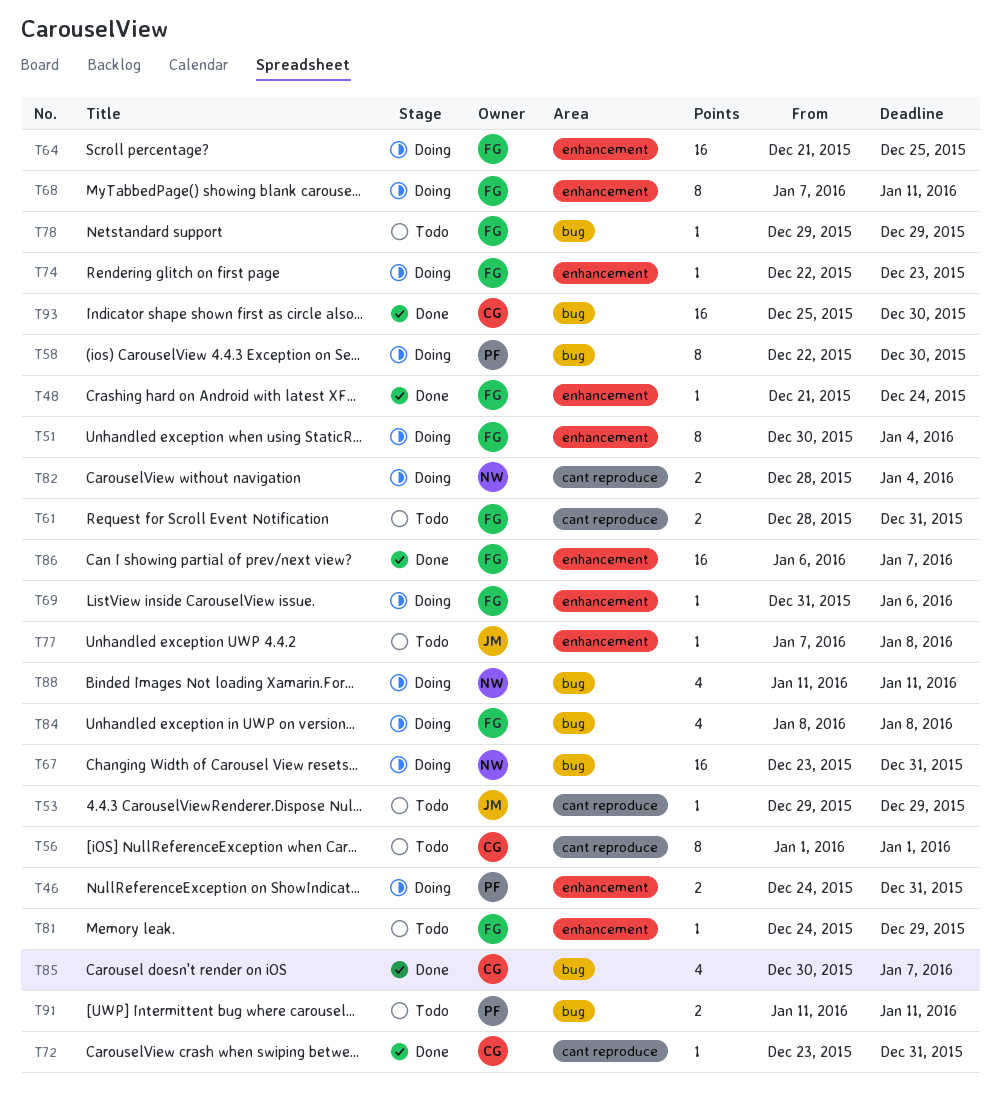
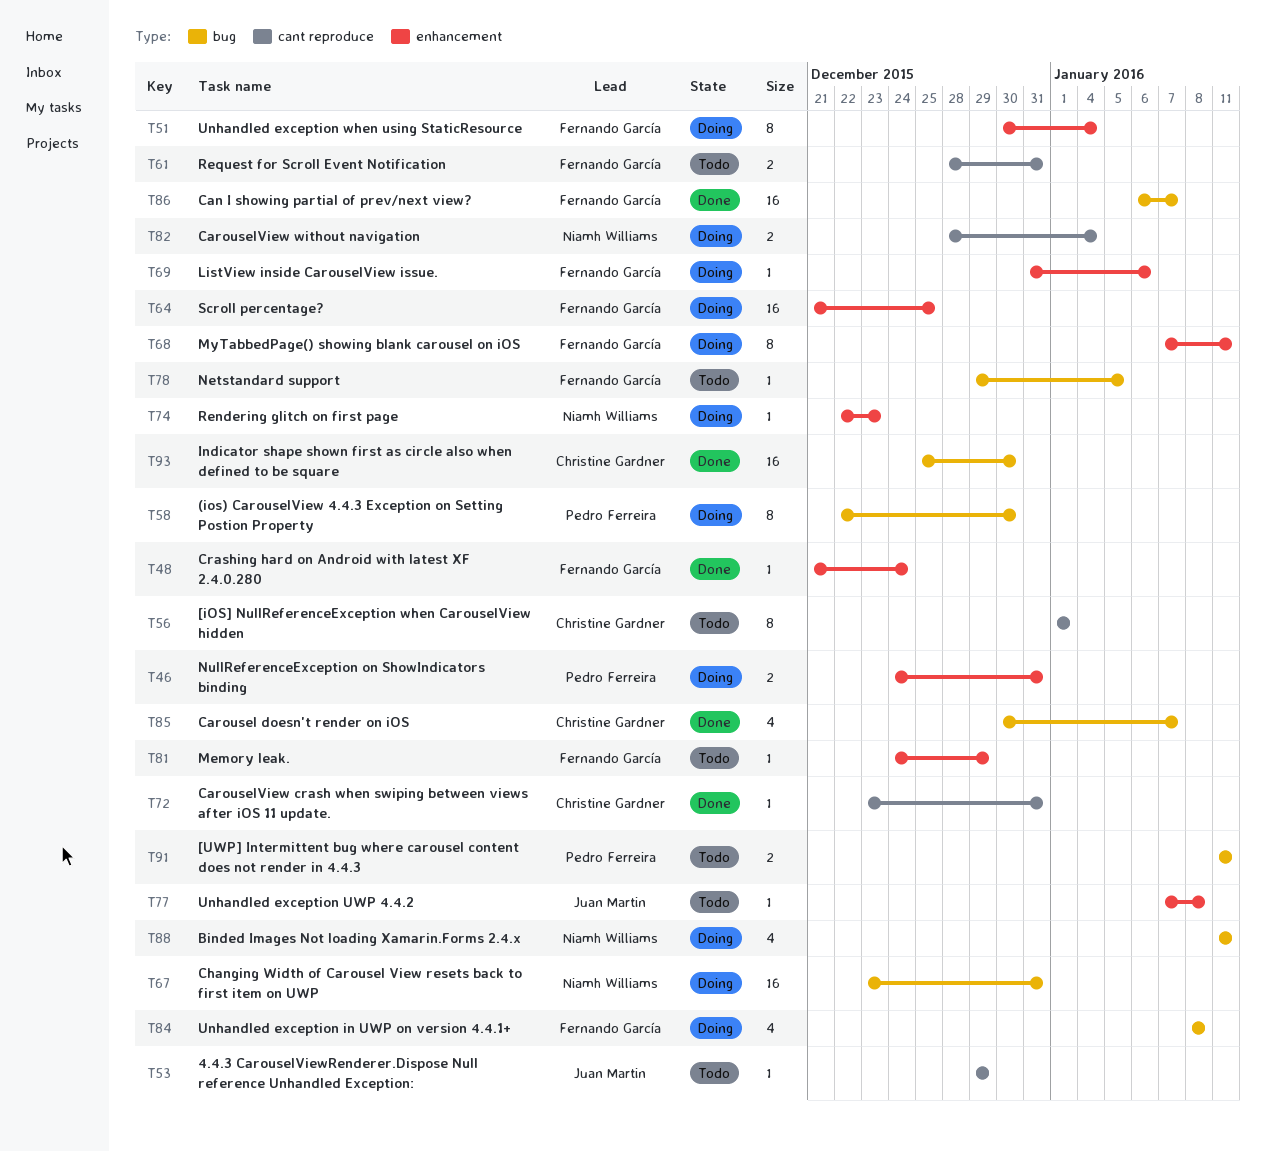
T74, owner: Fernando García -> Niamh Williams
T78, due: Dec 29 -> Jan 5
T86, label: enhancement -> bug

